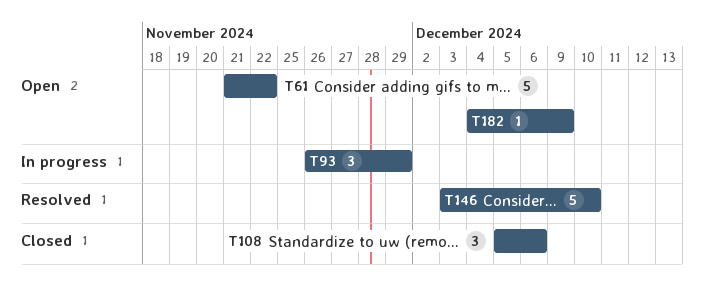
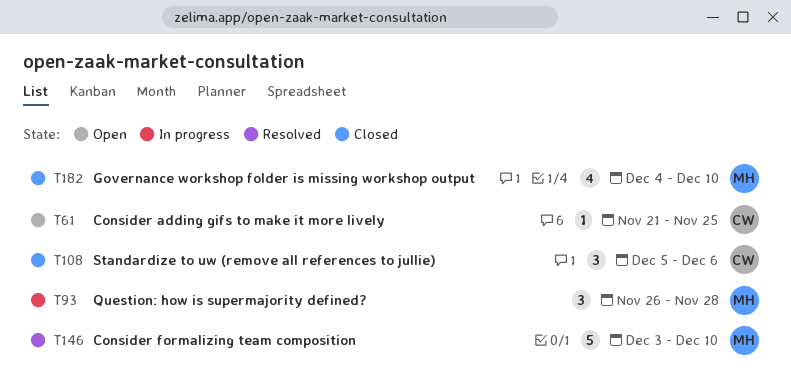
T61, estimate: 5 -> 1
T61, due: Nov 22 -> Nov 25
T93, due: Nov 29 -> Nov 28
T182, status: Open -> Closed
T182, estimate: 1 -> 4
T182, due: Dec 9 -> Dec 10

